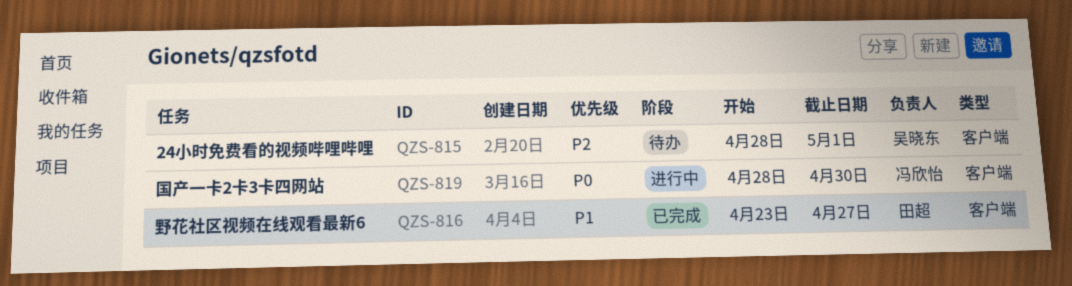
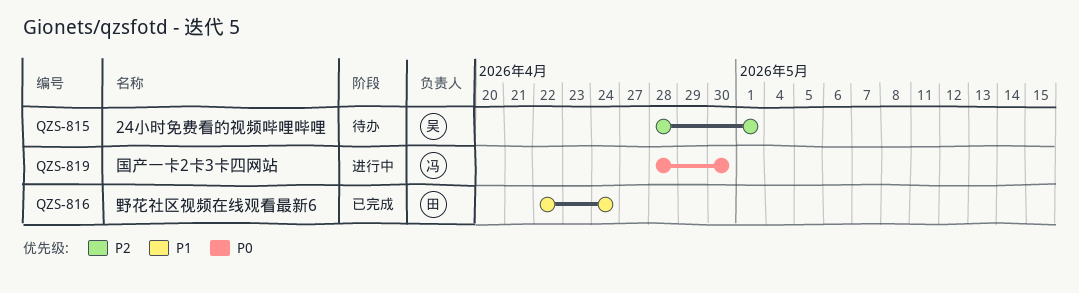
QZS-816, start: Apr 23 -> Apr 22
QZS-816, due: Apr 27 -> Apr 24

